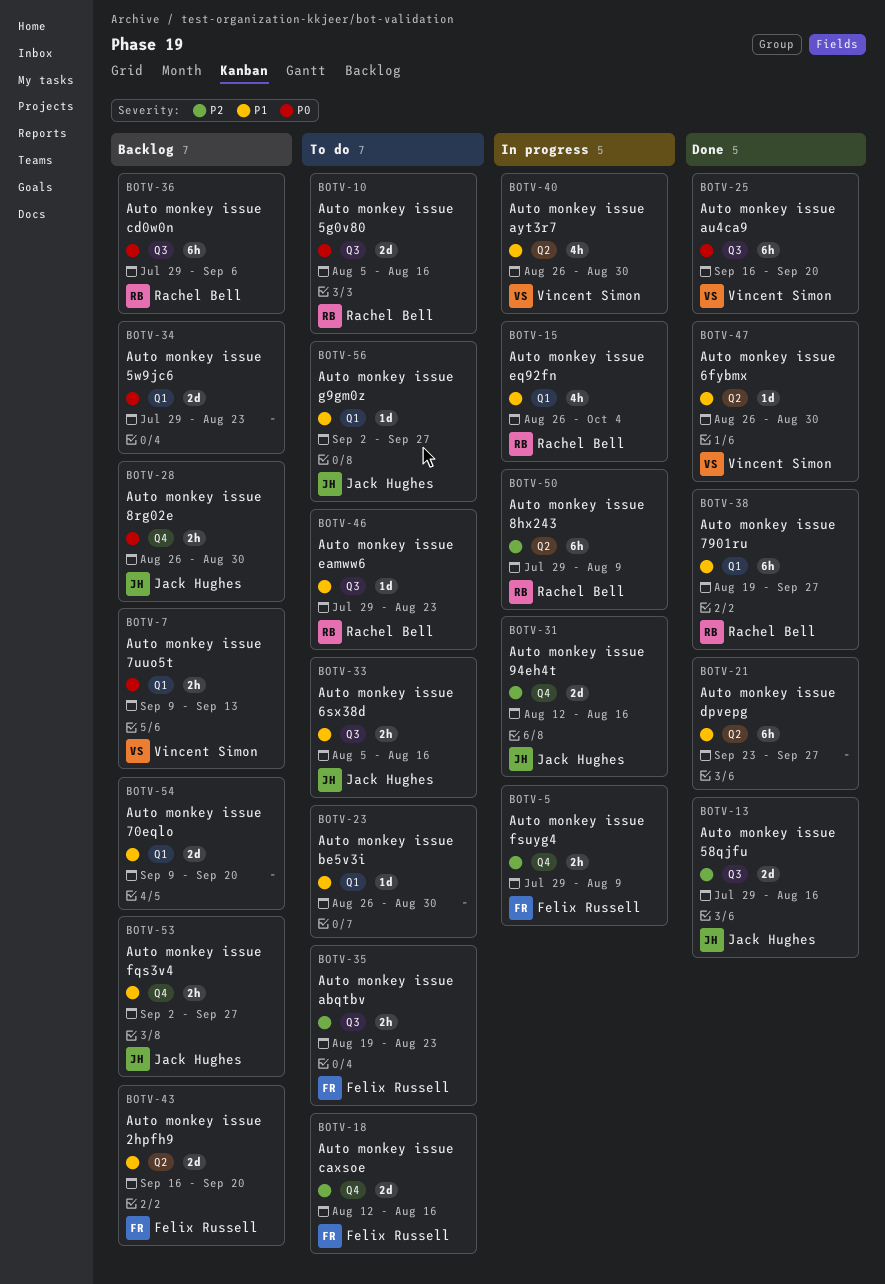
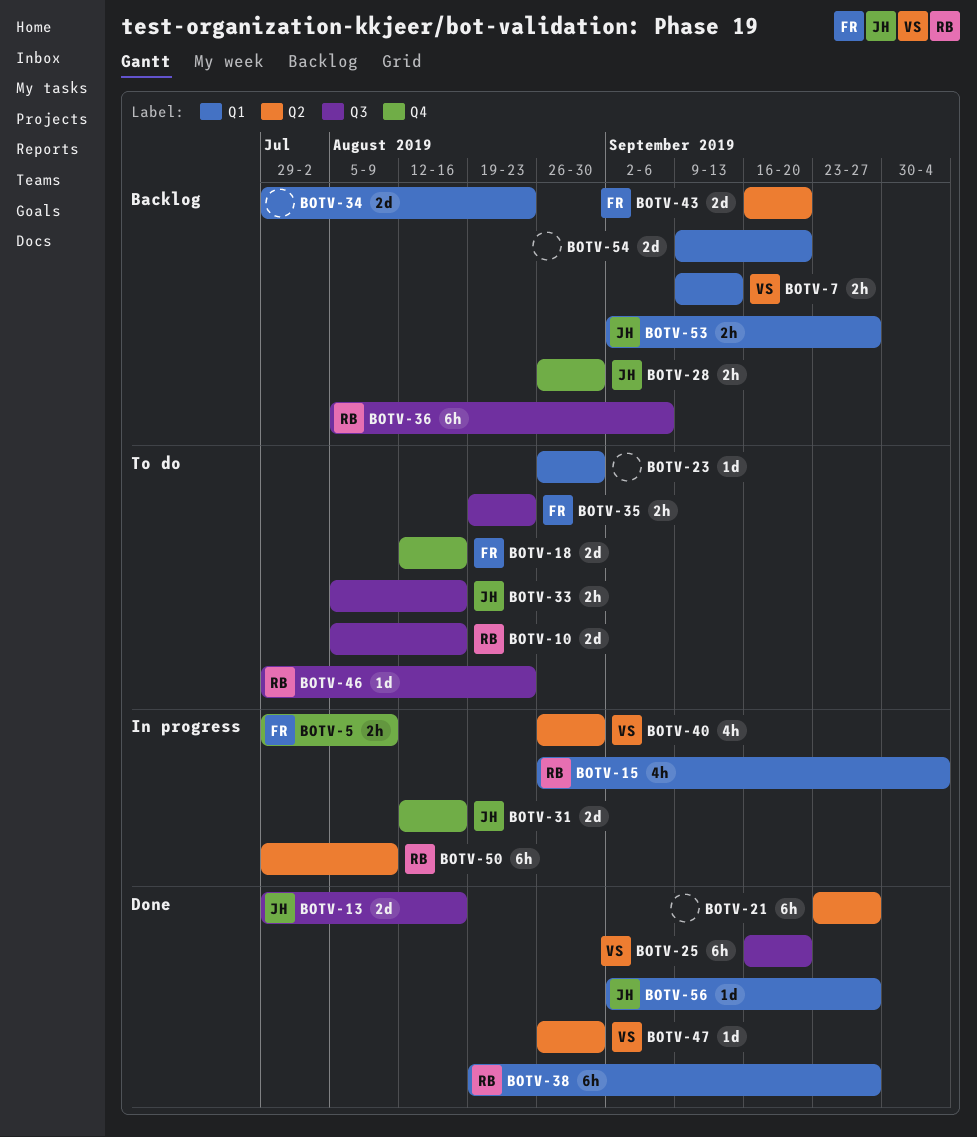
BOTV-36, start: Jul 29 -> Aug 5
BOTV-53, label: Q4 -> Q1
BOTV-56, status: To do -> Done

